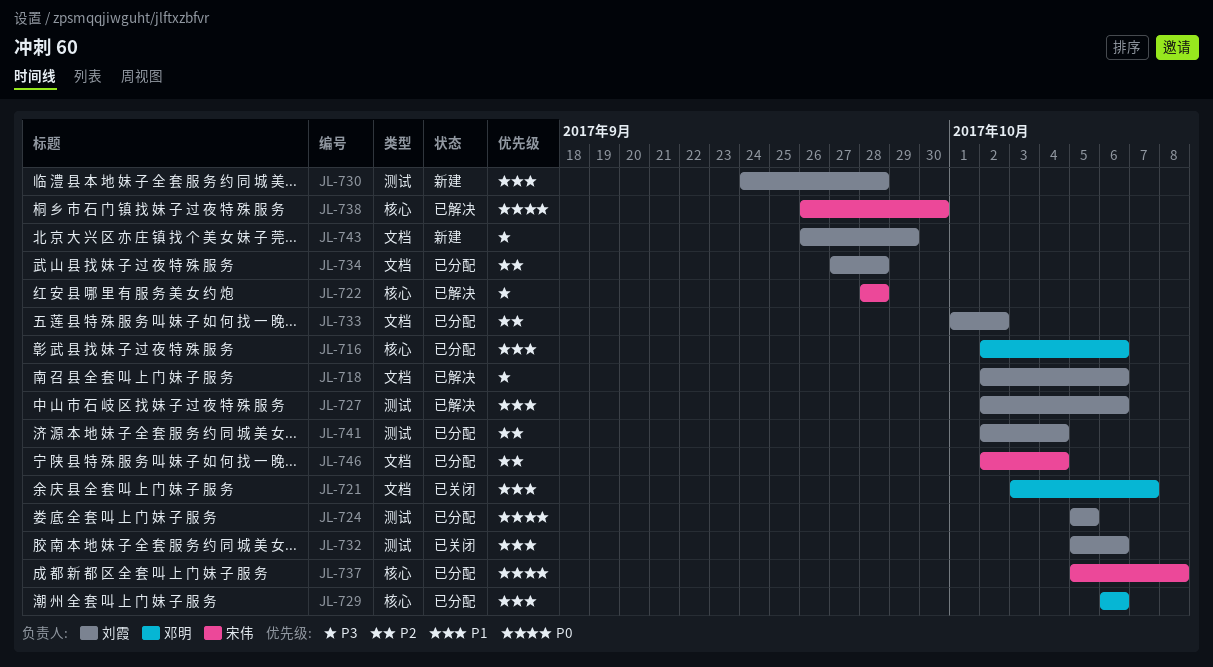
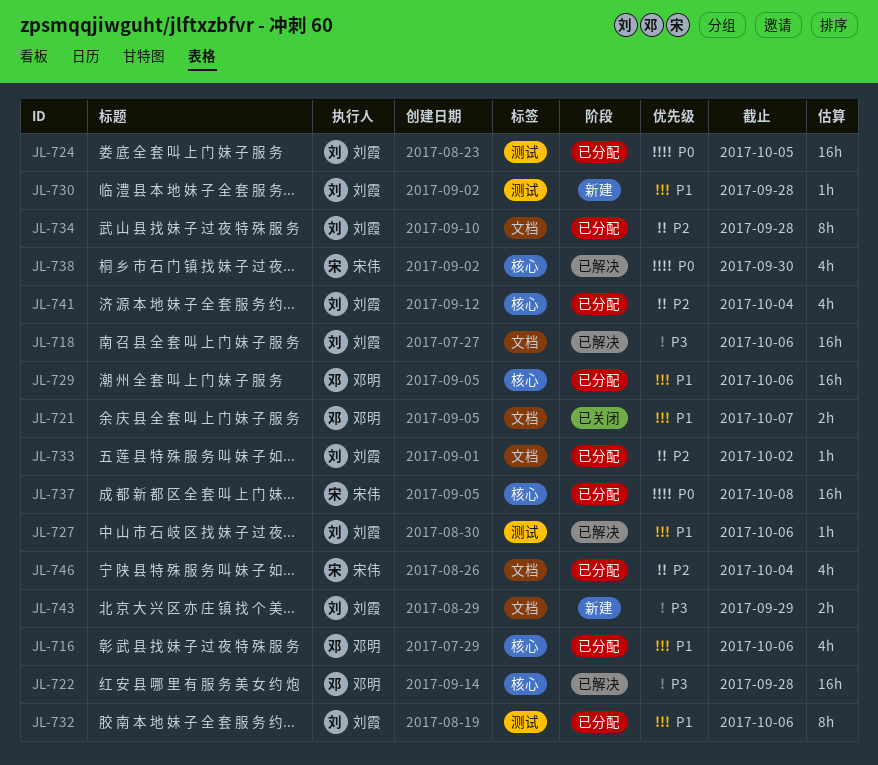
JL-722, owner: 宋伟 -> 邓明
JL-732, status: 已关闭 -> 已分配
JL-741, label: 测试 -> 核心

